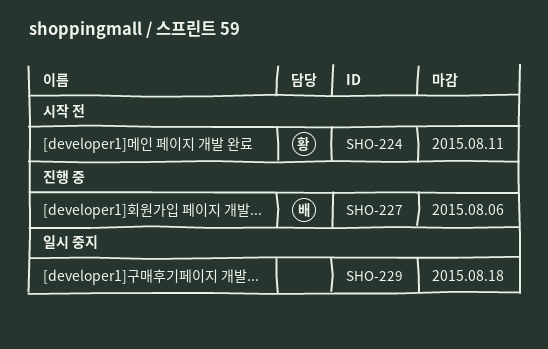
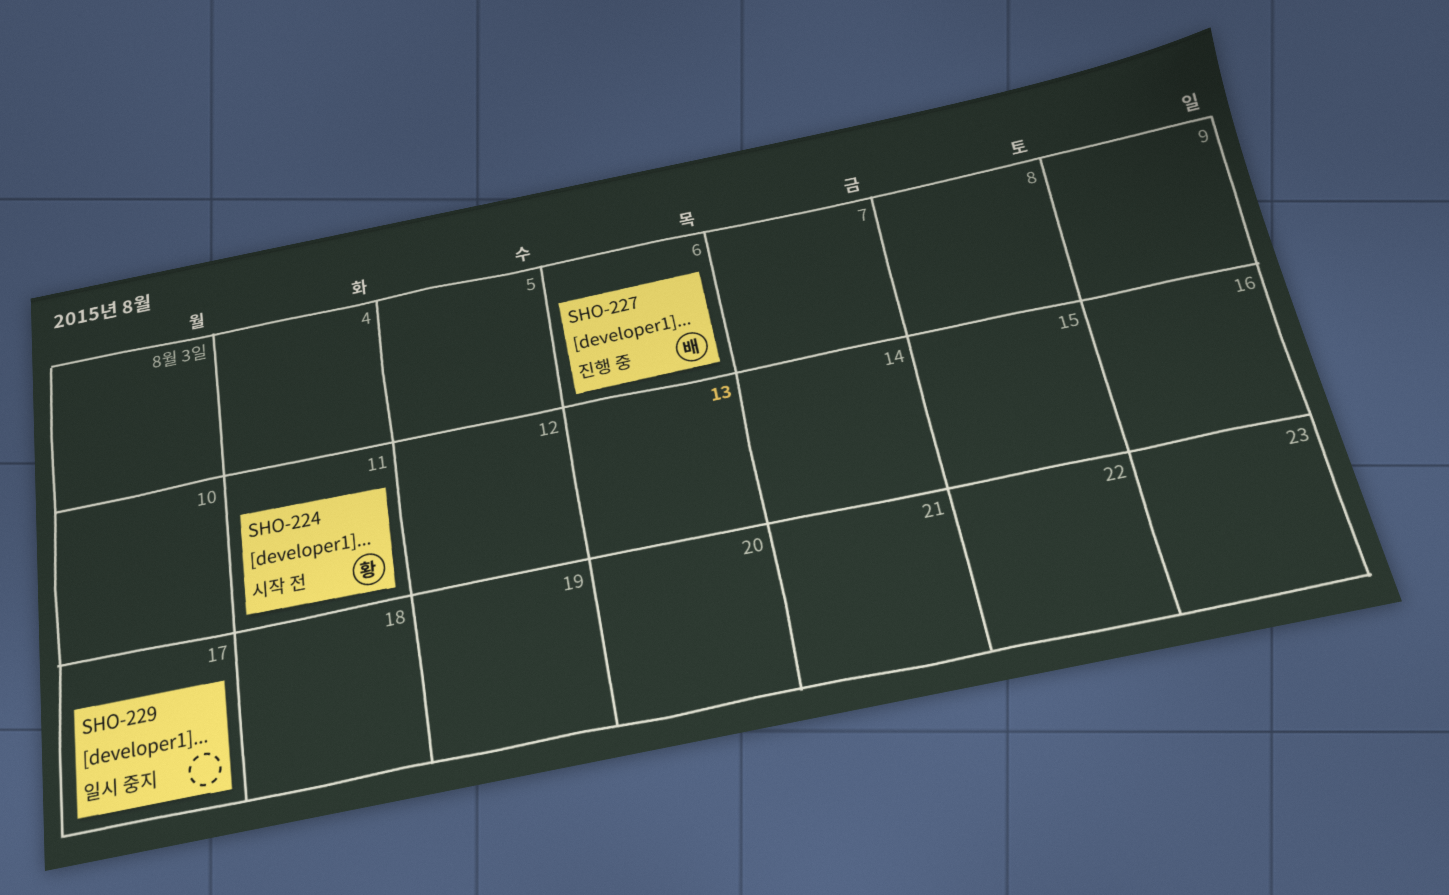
SHO-229, due: Aug 18 -> Aug 17

